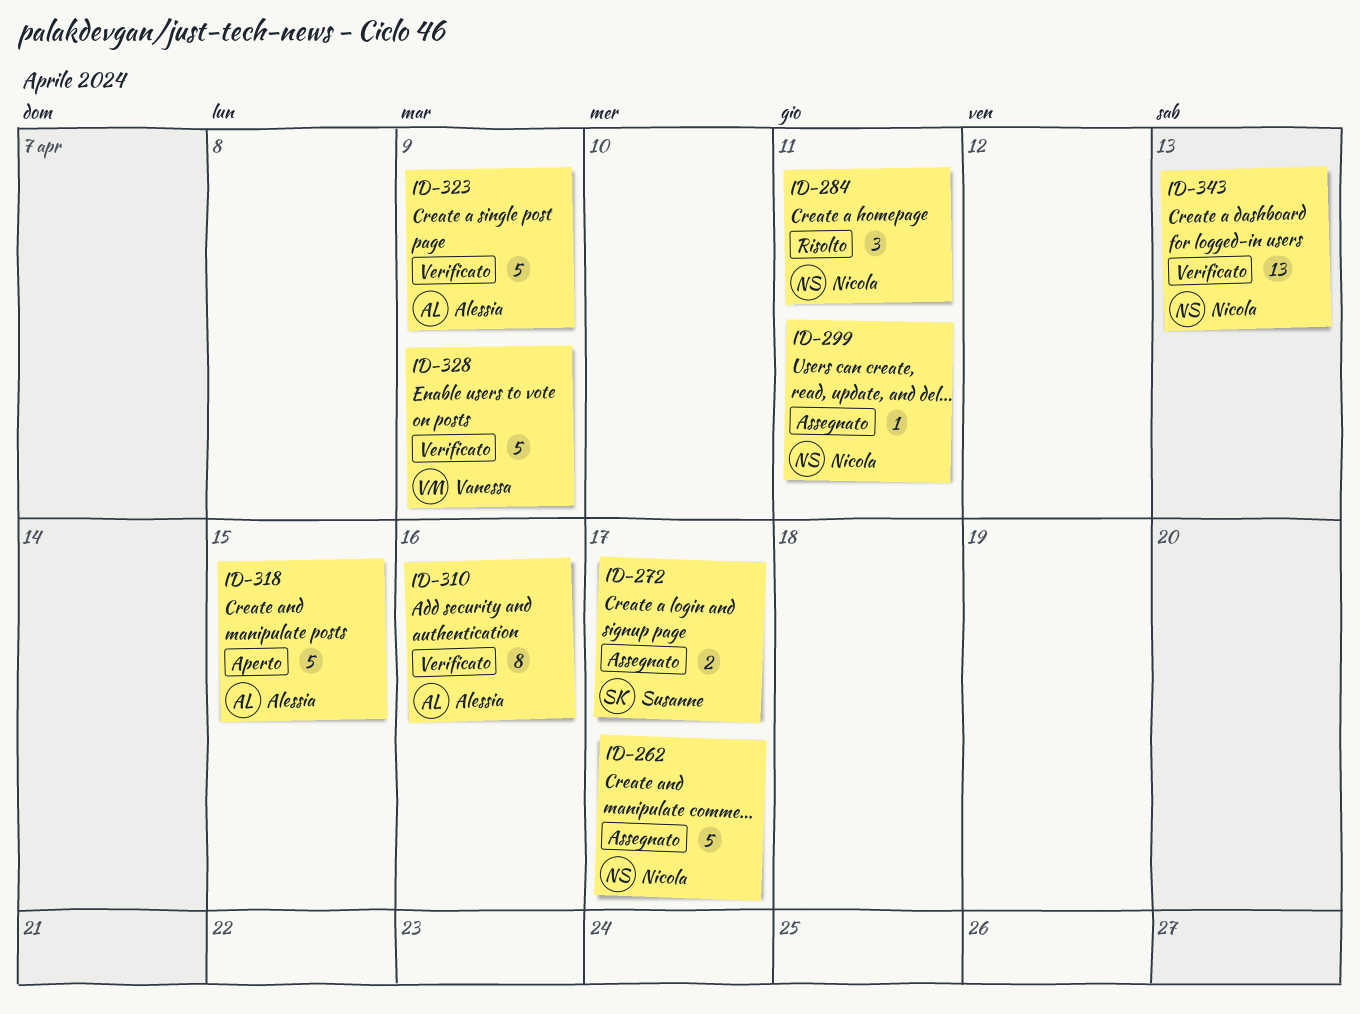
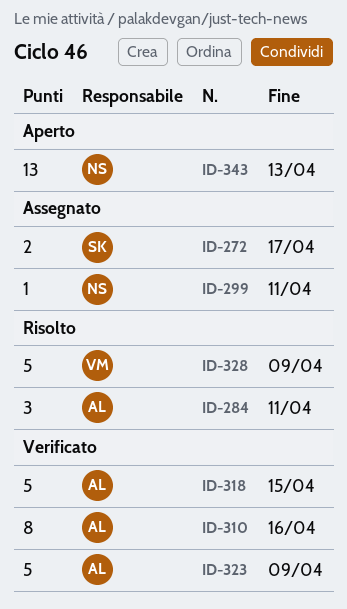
ID-262: present -> none
ID-284, owner: Nicola -> Alessia
ID-318, status: Aperto -> Verificato
ID-328, status: Verificato -> Risolto
ID-343, status: Verificato -> Aperto

